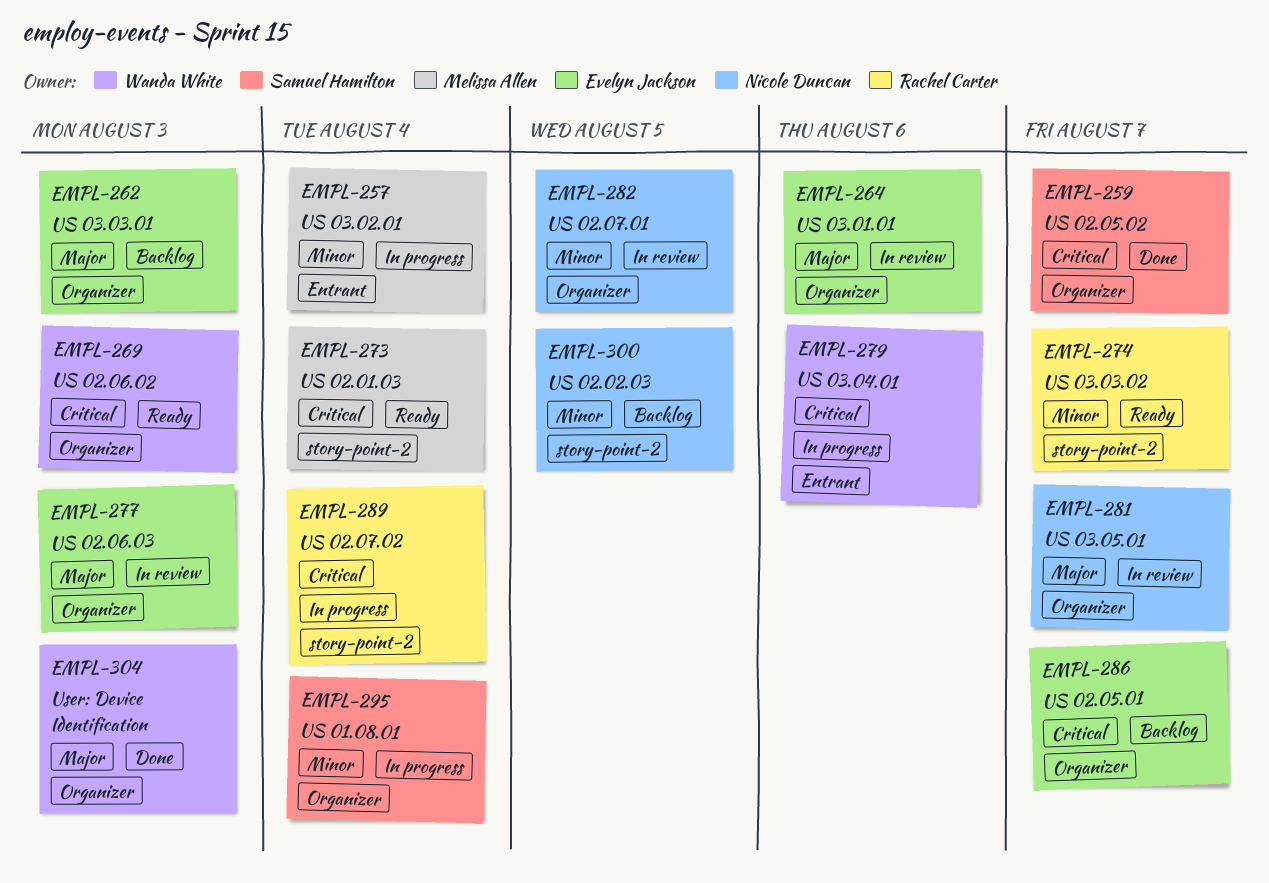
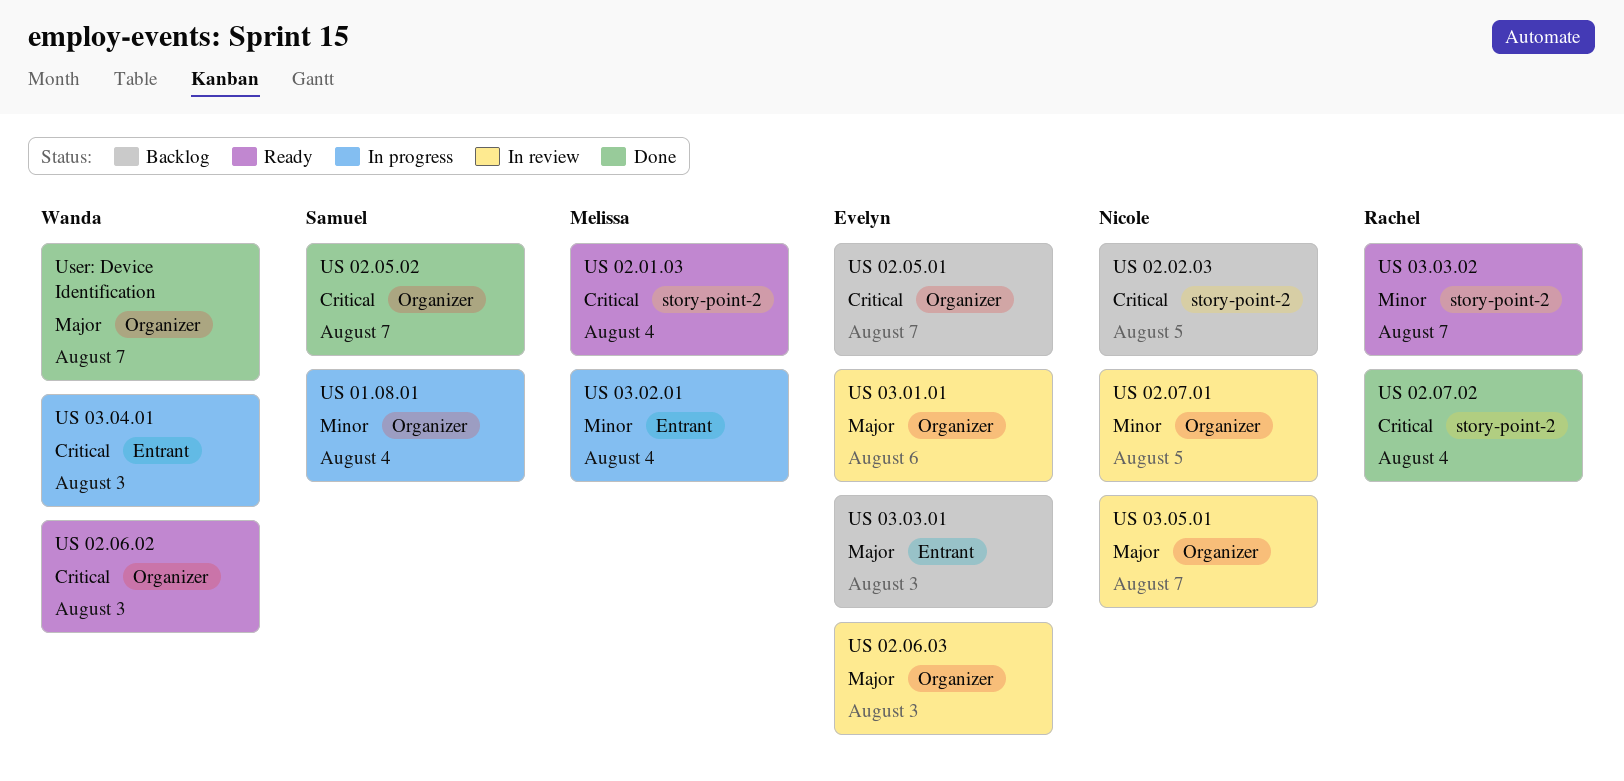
US 02.02.03, priority: Minor -> Critical
US 02.07.02, status: In progress -> Done
US 03.03.01, label: Organizer -> Entrant
US 03.04.01, due: Aug 6 -> Aug 3
User: Device Identification, due: Aug 3 -> Aug 7

